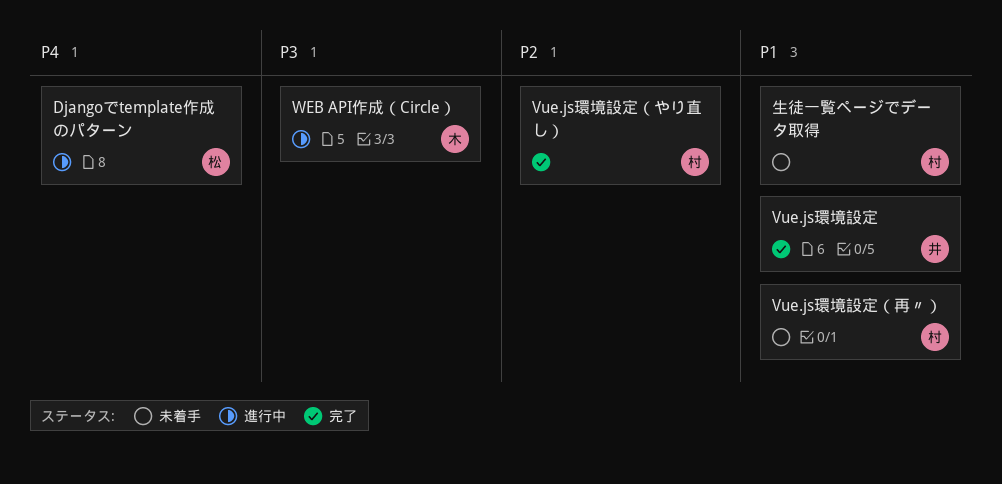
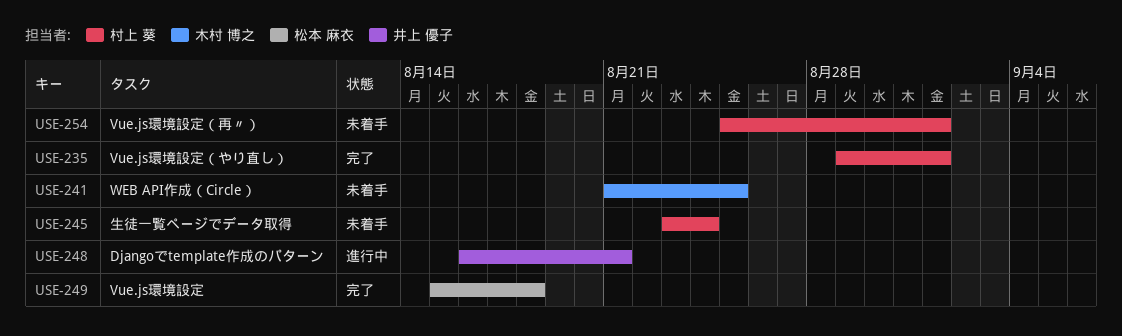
Djangoでtemplate作成のパターン, owner: 松本 麻衣 -> 井上 優子
Vue.js環境設定, owner: 井上 優子 -> 松本 麻衣
WEB API作成（Circle）, status: 進行中 -> 未着手

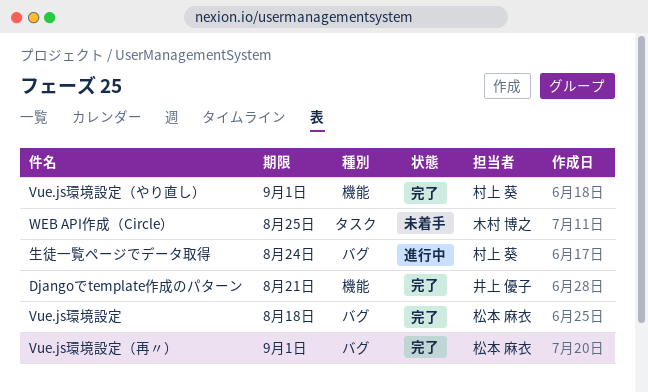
Djangoでtemplate作成のパターン, status: 進行中 -> 完了
Vue.js環境設定（再〃）, status: 未着手 -> 完了
Vue.js環境設定（再〃）, owner: 村上 葵 -> 松本 麻衣
生徒一覧ページでデータ取得, status: 未着手 -> 進行中

